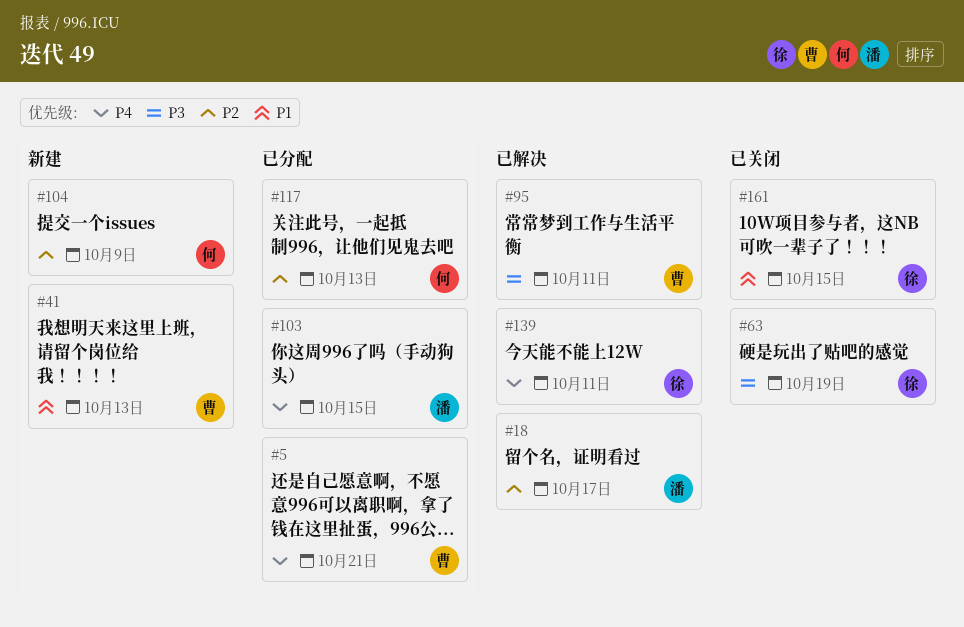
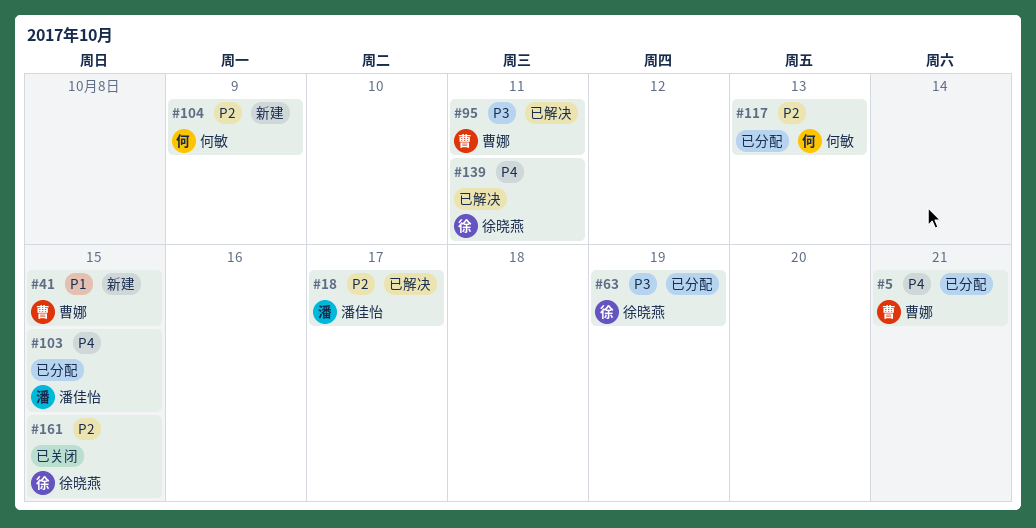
#41, due: Oct 13 -> Oct 15
#63, status: 已关闭 -> 已分配
#161, priority: P1 -> P2

